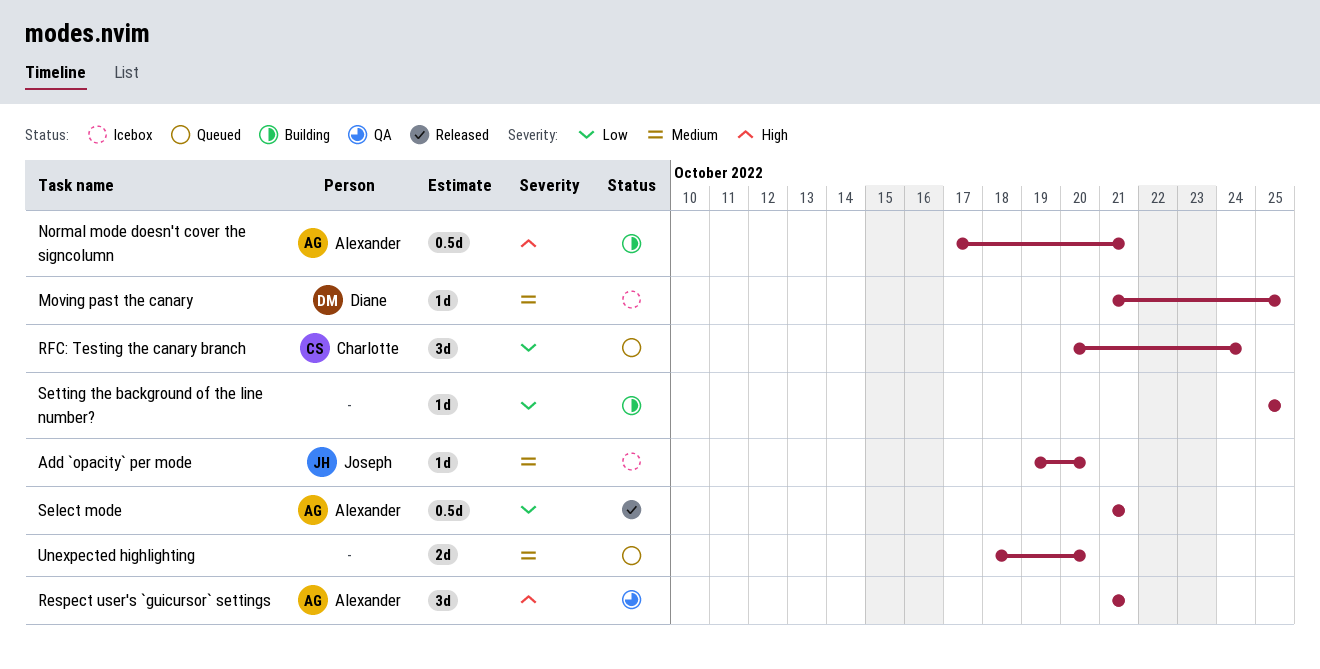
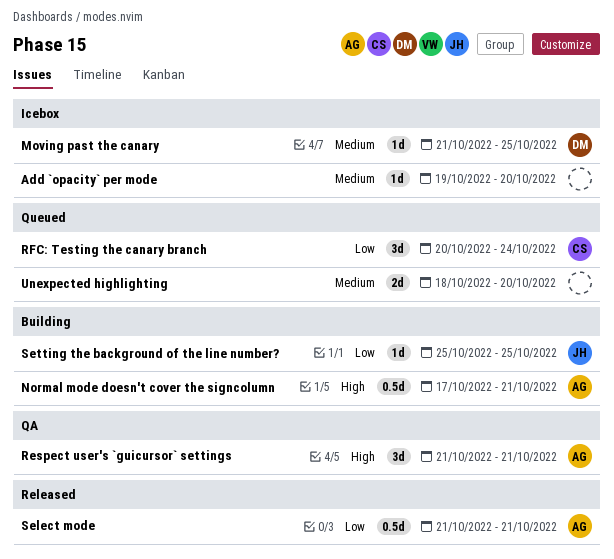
Add `opacity` per mode, owner: Joseph -> none
Setting the background of the line number?, owner: none -> Joseph

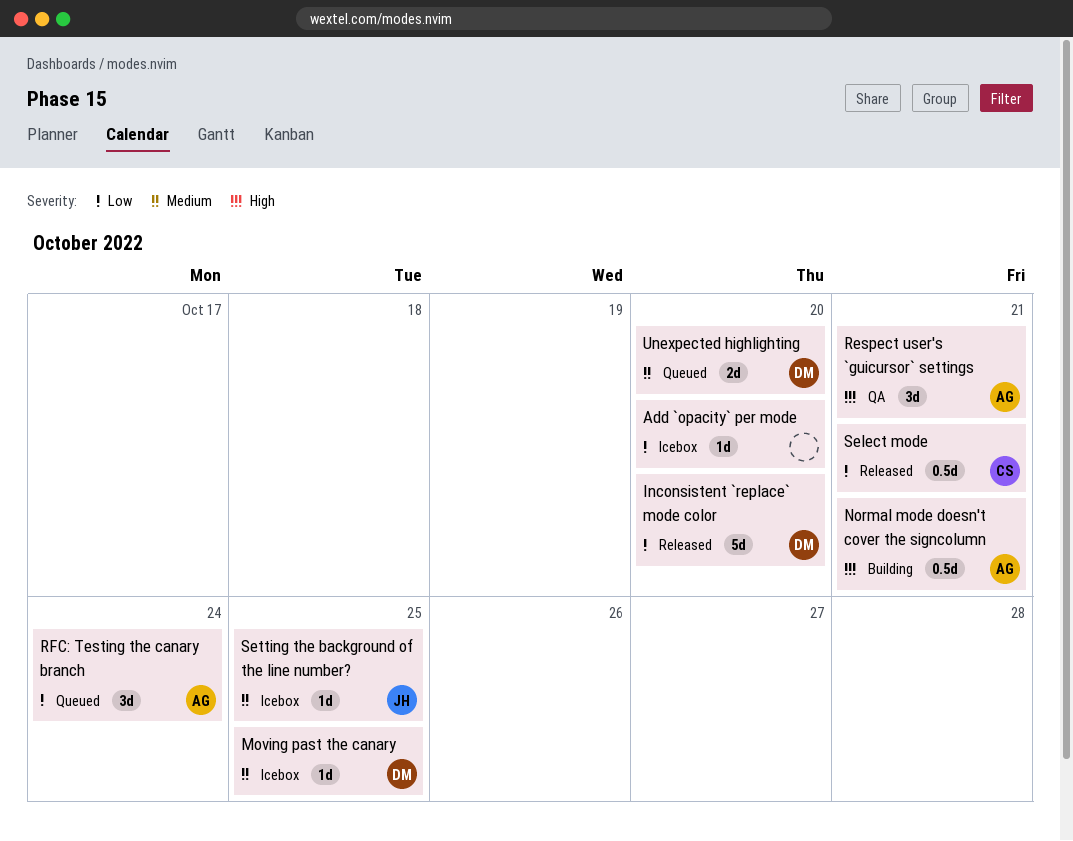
Add `opacity` per mode, priority: Medium -> Low
Inconsistent `replace` mode color: none -> present
RFC: Testing the canary branch, owner: CS -> AG
Select mode, owner: AG -> CS
Setting the background of the line number?, status: Building -> Icebox
Setting the background of the line number?, priority: Low -> Medium
Unexpected highlighting, owner: none -> DM

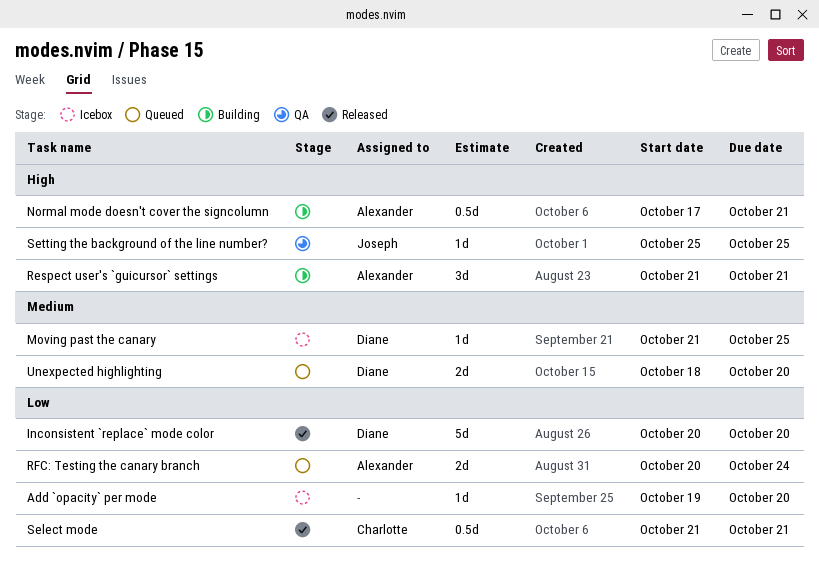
Respect user's `guicursor` settings, status: QA -> Building
RFC: Testing the canary branch, estimate: 3d -> 2d
Setting the background of the line number?, status: Icebox -> QA
Setting the background of the line number?, priority: Medium -> High

